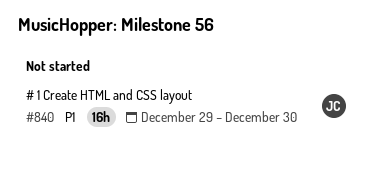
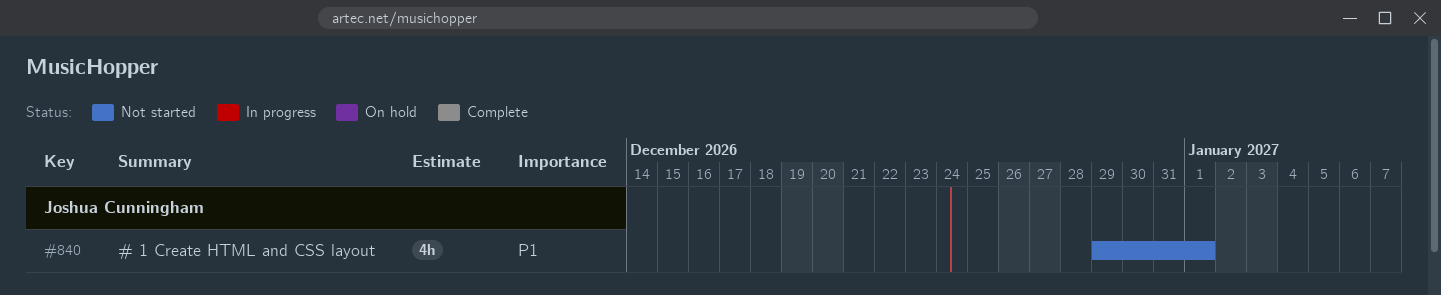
#840, estimate: 16h -> 4h
#840, due: Dec 30 -> Jan 1

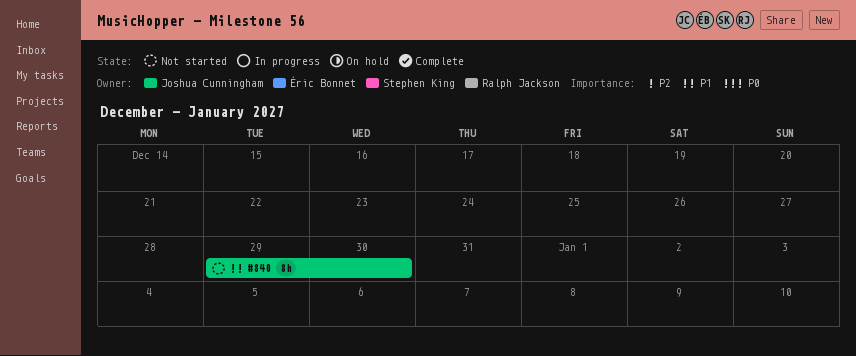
#840, estimate: 4h -> 8h
#840, due: Jan 1 -> Dec 30

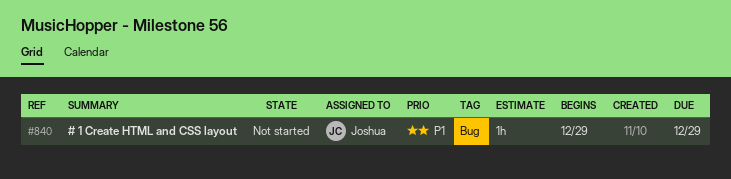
#840, estimate: 8h -> 1h
#840, due: Dec 30 -> Dec 29

